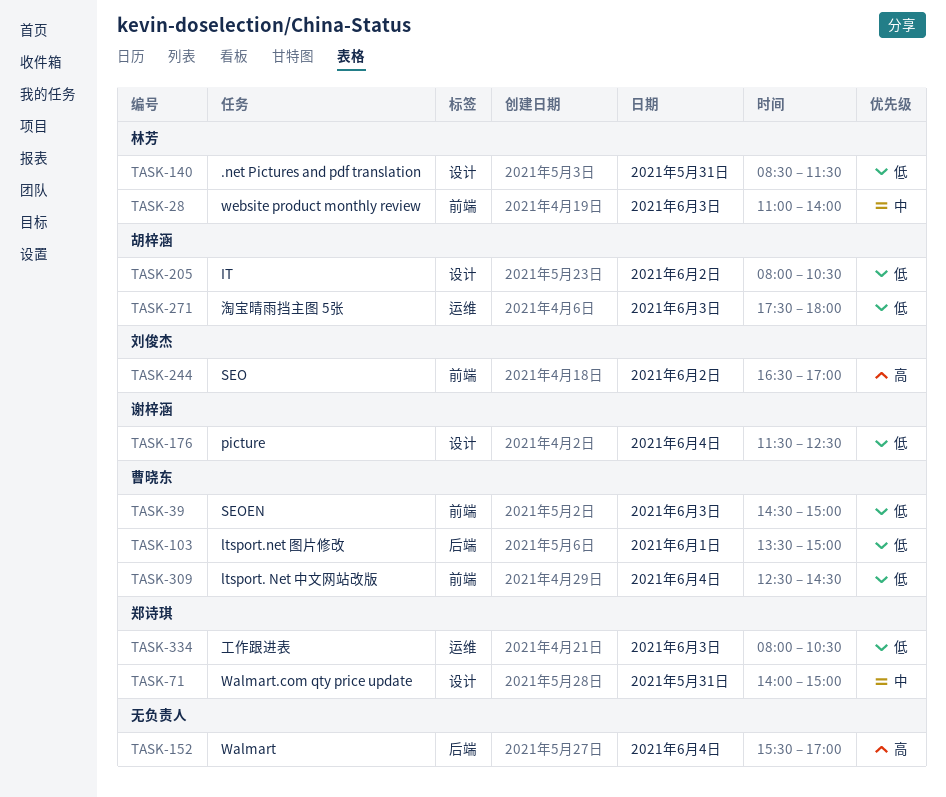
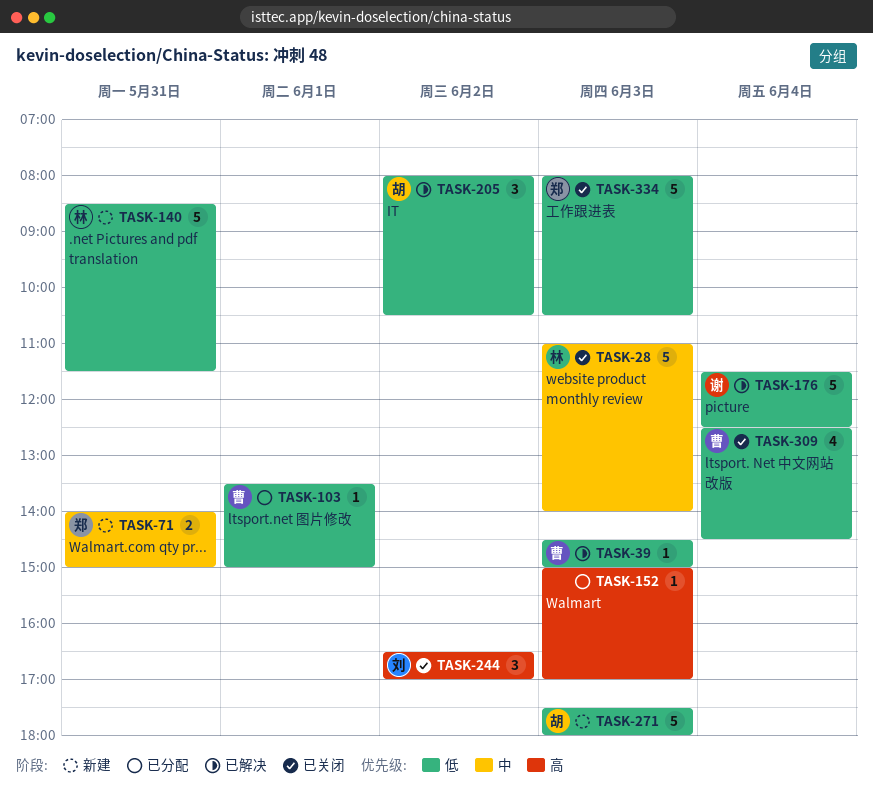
TASK-152, day: Jun 4 -> Jun 3
TASK-152, begins: 15:30 -> 15:00

